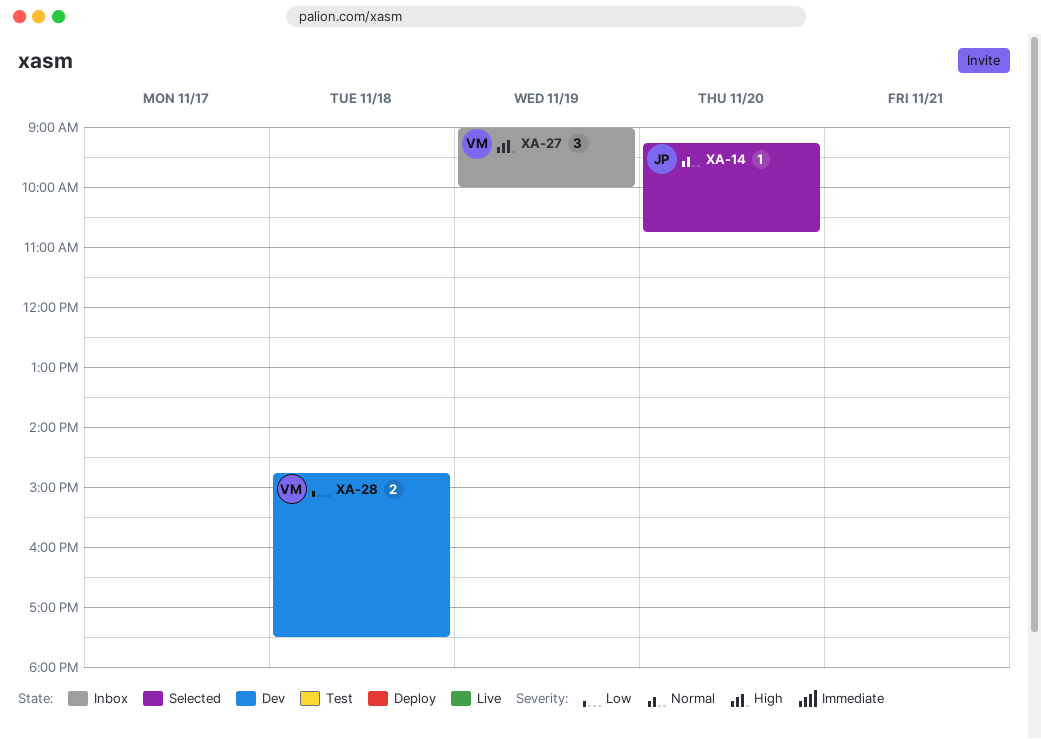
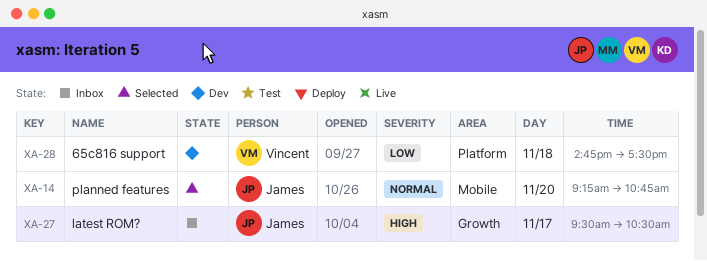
XA-27, owner: Vincent -> James
XA-27, day: Nov 19 -> Nov 17
XA-27, begins: 09:00 -> 09:30
XA-27, ends: 10:00 -> 10:30

